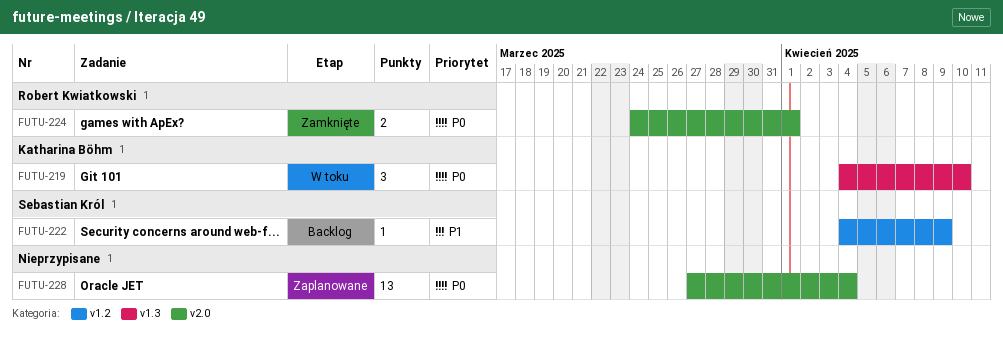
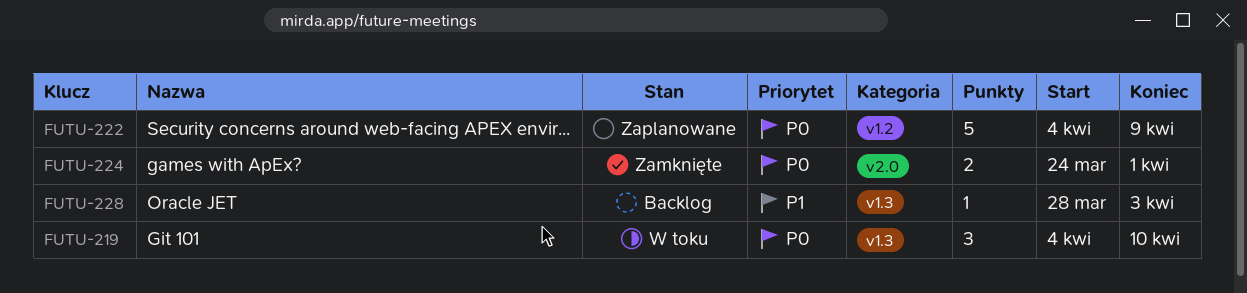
FUTU-222, status: Backlog -> Zaplanowane
FUTU-222, priority: P1 -> P0
FUTU-222, estimate: 1 -> 5
FUTU-228, status: Zaplanowane -> Backlog
FUTU-228, priority: P0 -> P1
FUTU-228, label: v2.0 -> v1.3
FUTU-228, estimate: 13 -> 1
FUTU-228, start: Mar 27 -> Mar 28
FUTU-228, due: Apr 4 -> Apr 3

